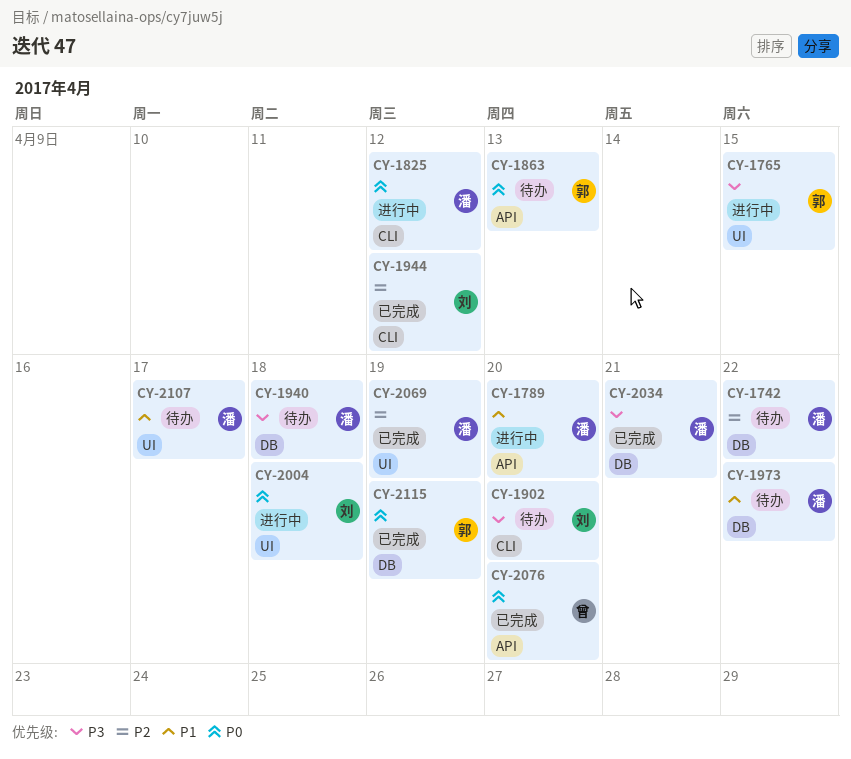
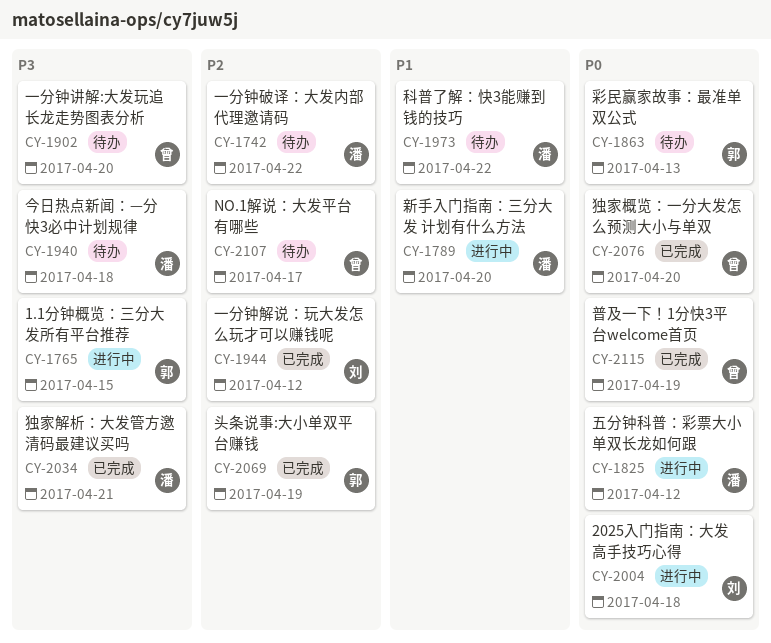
CY-1902, owner: 刘 -> 曾
CY-2069, owner: 潘 -> 郭
CY-2107, owner: 潘 -> 曾
CY-2107, priority: P1 -> P2
CY-2115, owner: 郭 -> 曾

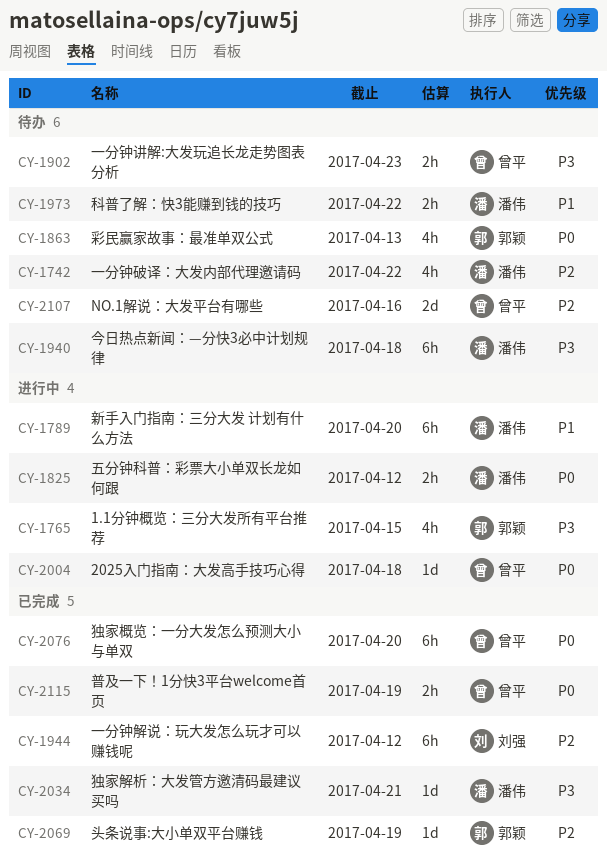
CY-1902, due: Apr 20 -> Apr 23
CY-2004, owner: 刘强 -> 曾平
CY-2107, due: Apr 17 -> Apr 16

